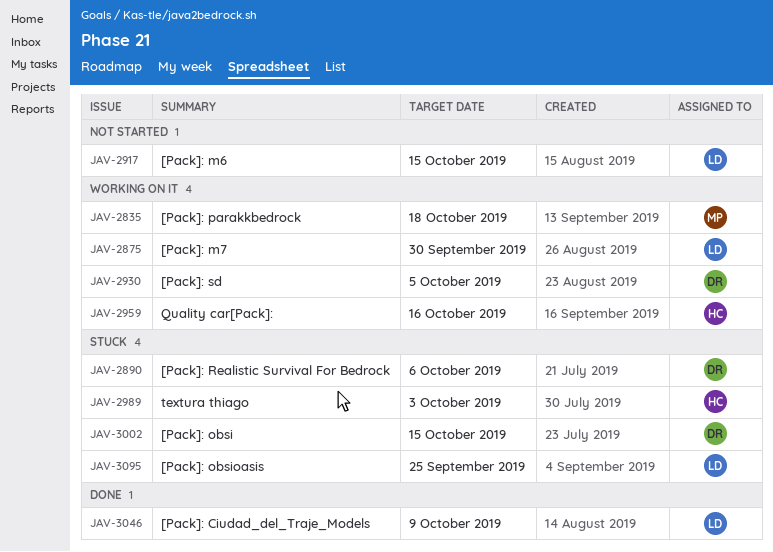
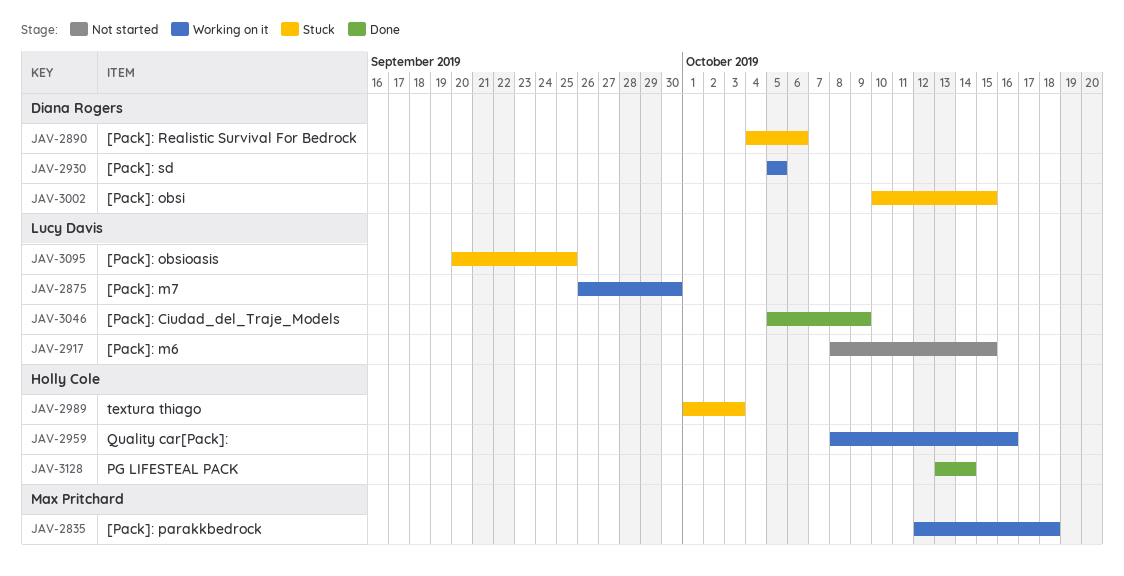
JAV-3128: none -> present

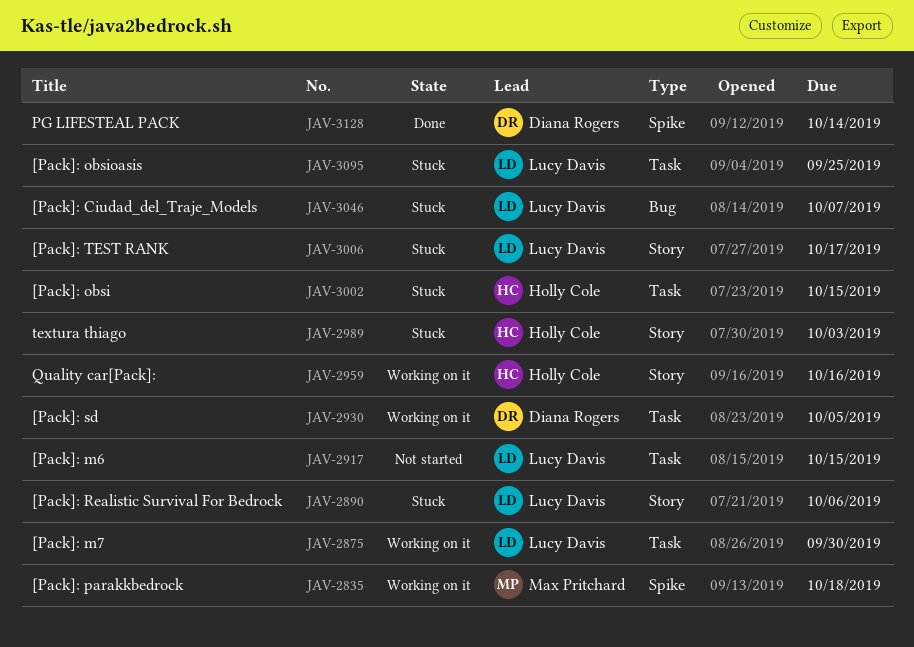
JAV-2890, owner: Diana Rogers -> Lucy Davis
JAV-3002, owner: Diana Rogers -> Holly Cole
JAV-3006: none -> present
JAV-3046, status: Done -> Stuck
JAV-3046, due: Oct 9 -> Oct 7
JAV-3128, owner: Holly Cole -> Diana Rogers

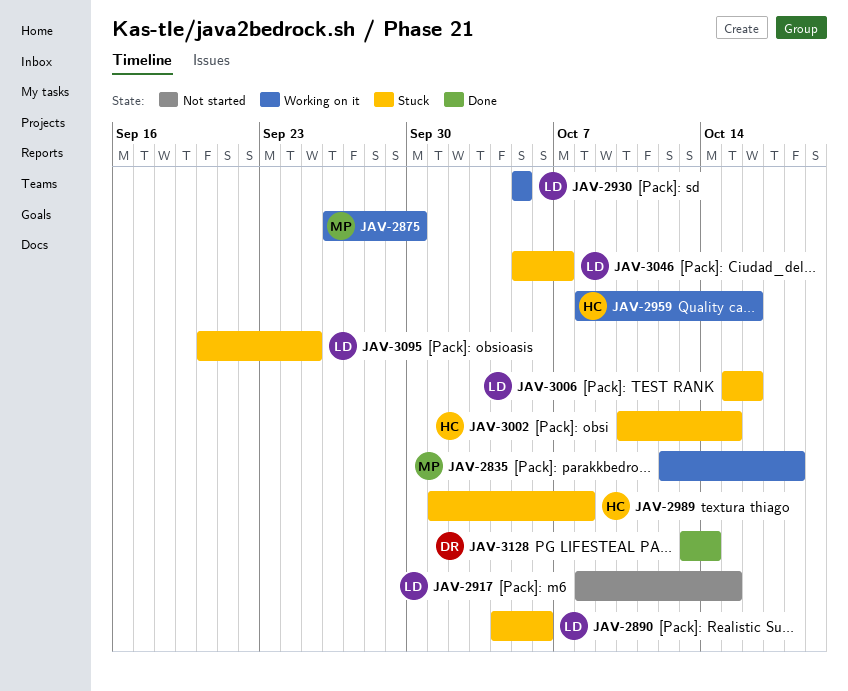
JAV-2875, owner: Lucy Davis -> Max Pritchard
JAV-2930, owner: Diana Rogers -> Lucy Davis
JAV-2989, due: Oct 3 -> Oct 8
JAV-3006, due: Oct 17 -> Oct 16

